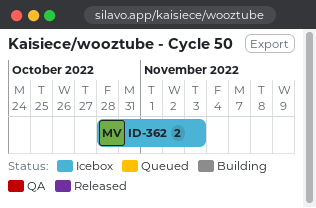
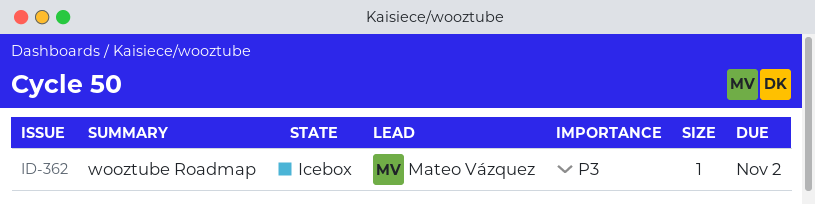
ID-362, estimate: 2 -> 1
ID-362, due: Nov 3 -> Nov 2

